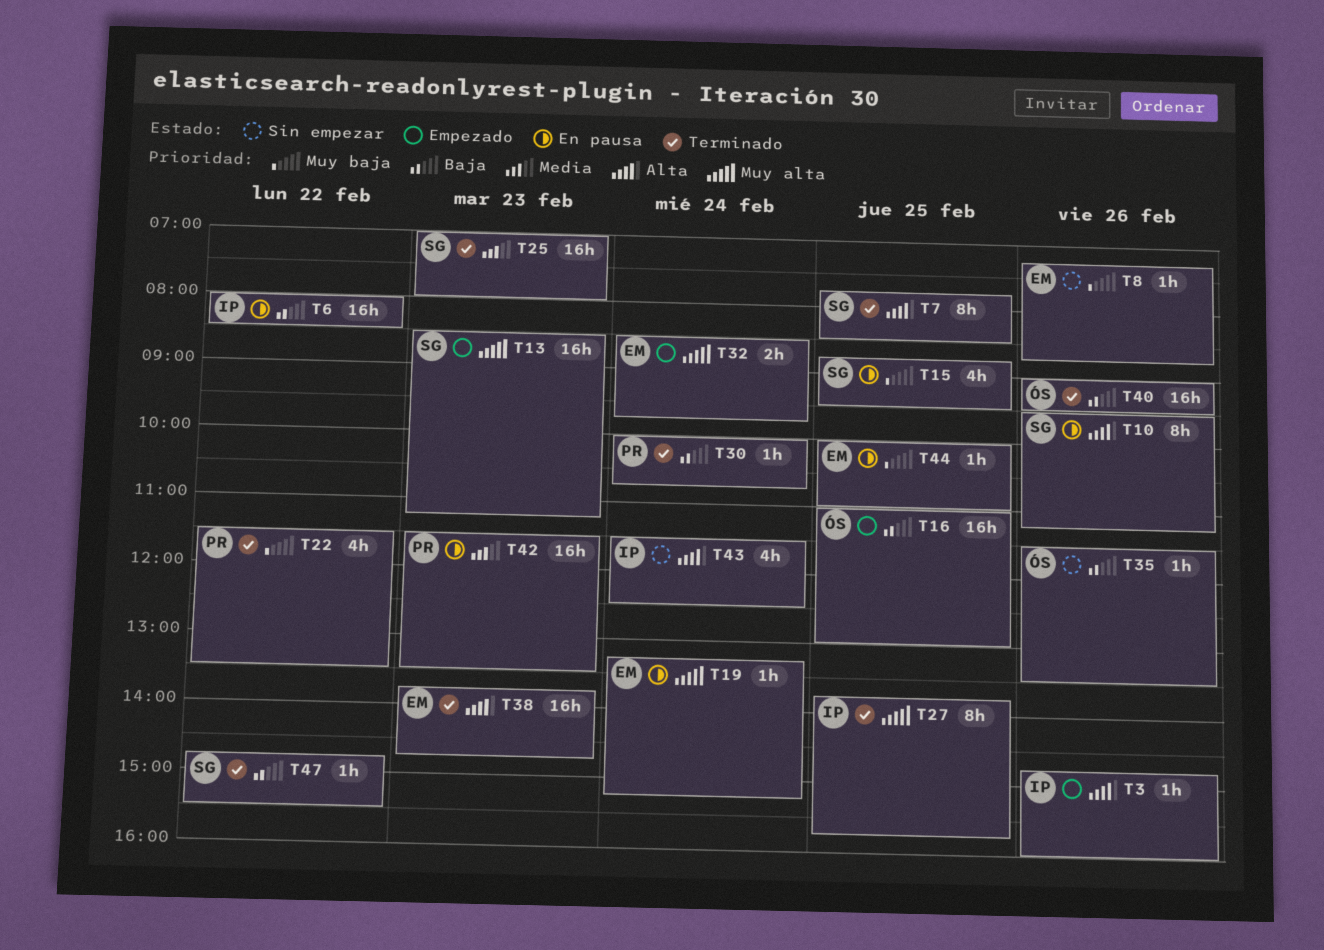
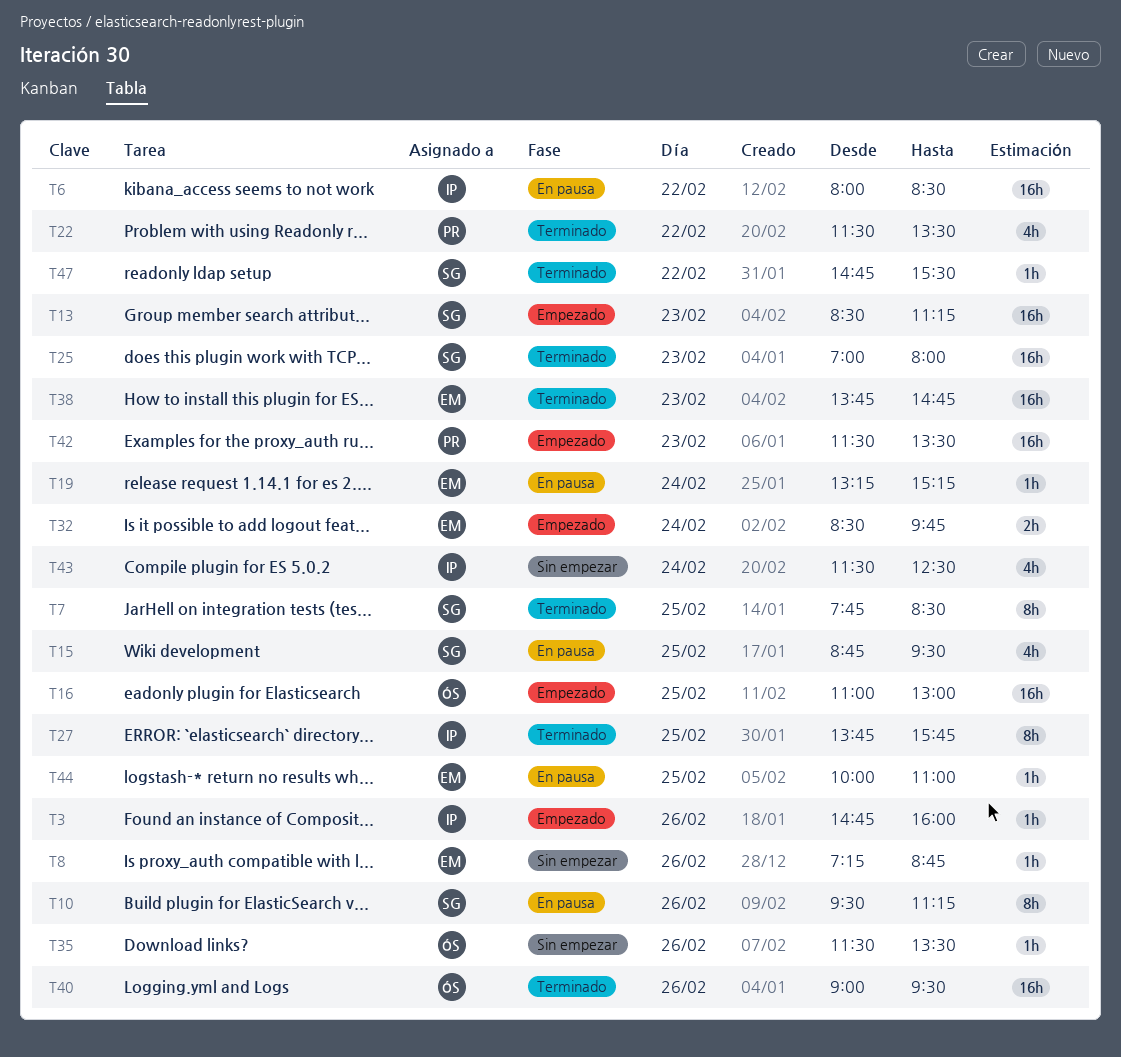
T30: present -> none
T42, status: En pausa -> Empezado

